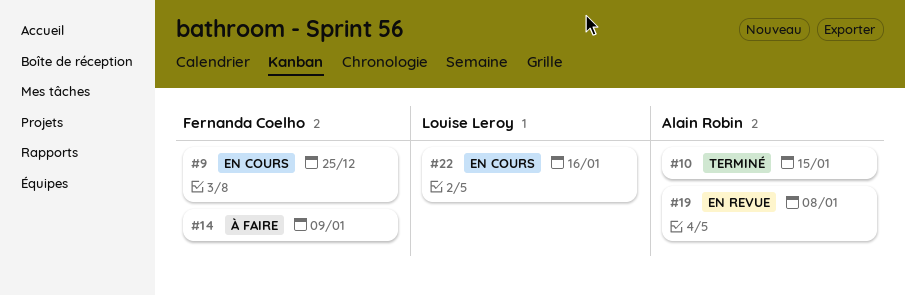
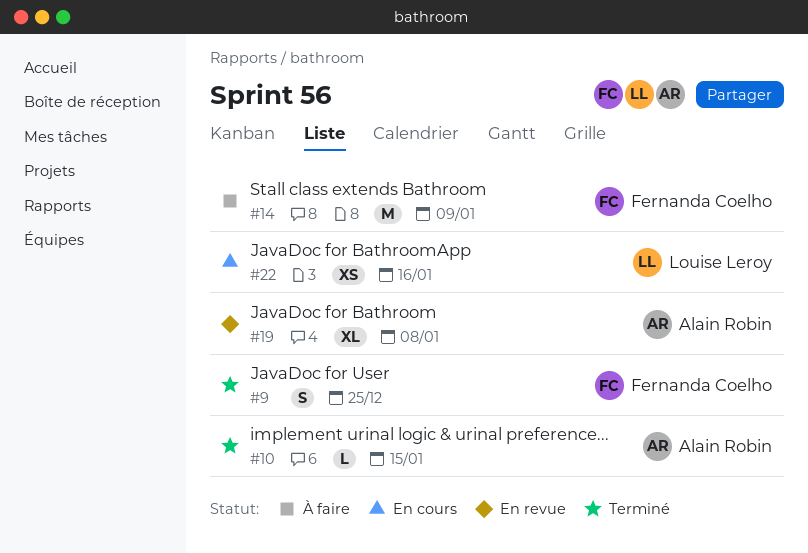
#9, status: En cours -> Terminé

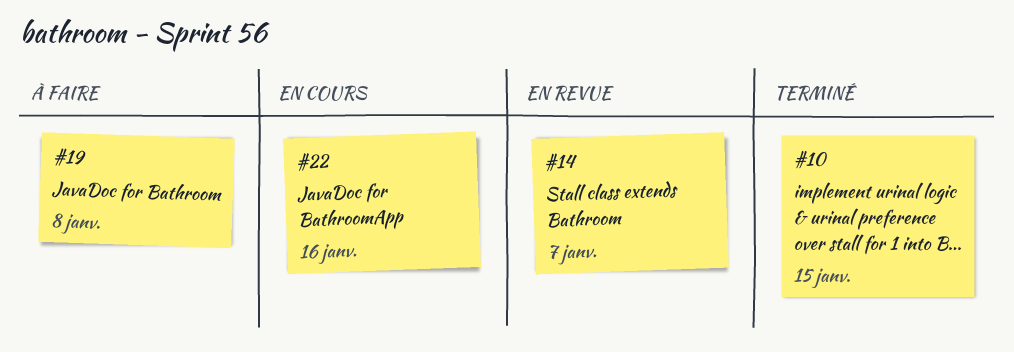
#9: present -> none
#14, status: À faire -> En revue
#14, due: Jan 9 -> Jan 7
#19, status: En revue -> À faire

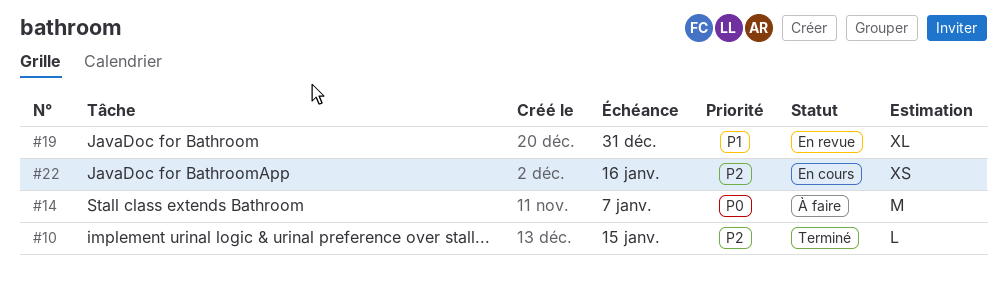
#14, status: En revue -> À faire
#19, status: À faire -> En revue
#19, due: Jan 8 -> Dec 31

